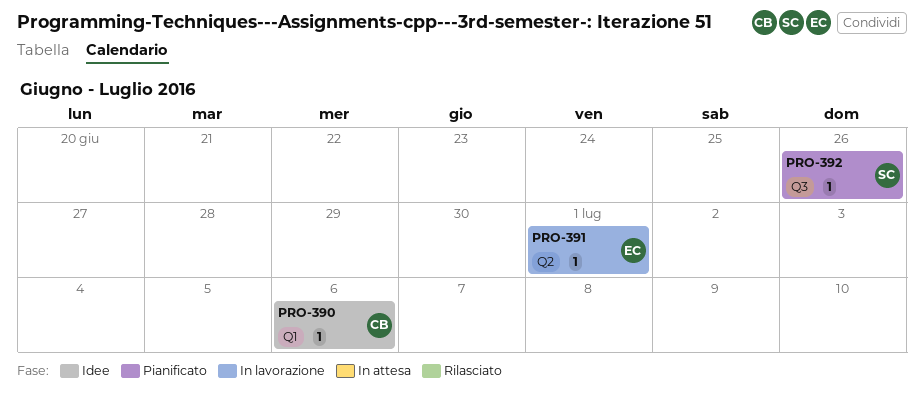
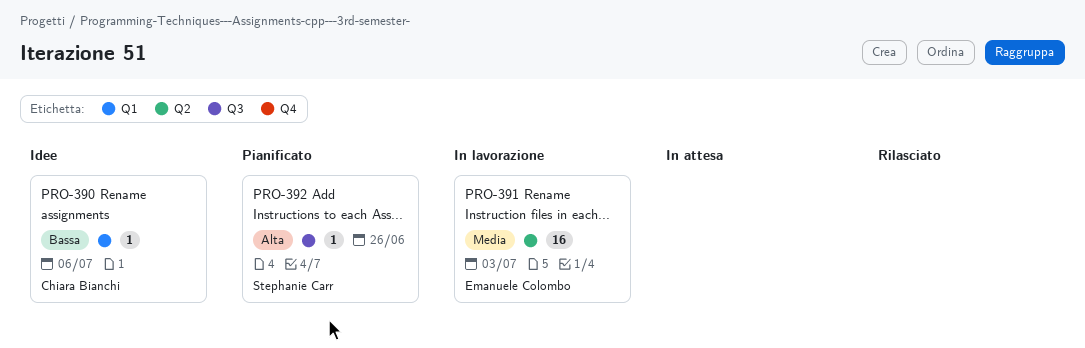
PRO-391, estimate: 1 -> 16
PRO-391, due: Jul 1 -> Jul 3

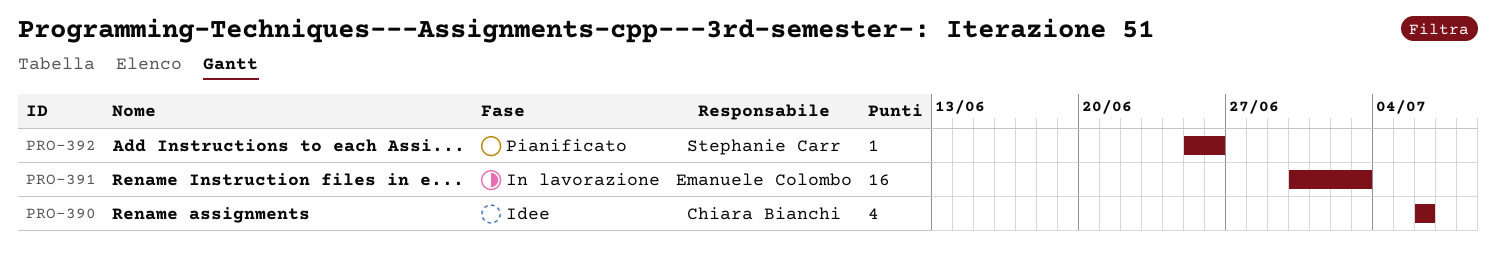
PRO-390, estimate: 1 -> 4

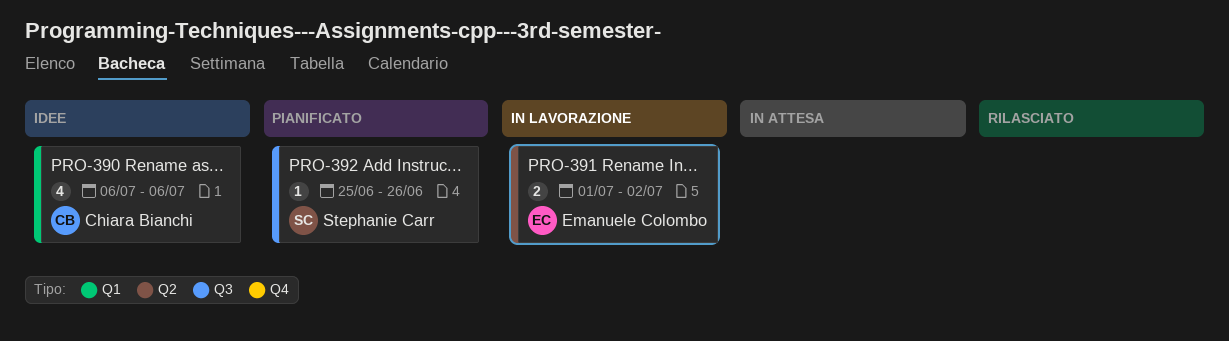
PRO-391, estimate: 16 -> 2
PRO-391, start: Jun 30 -> Jul 1
PRO-391, due: Jul 3 -> Jul 2

